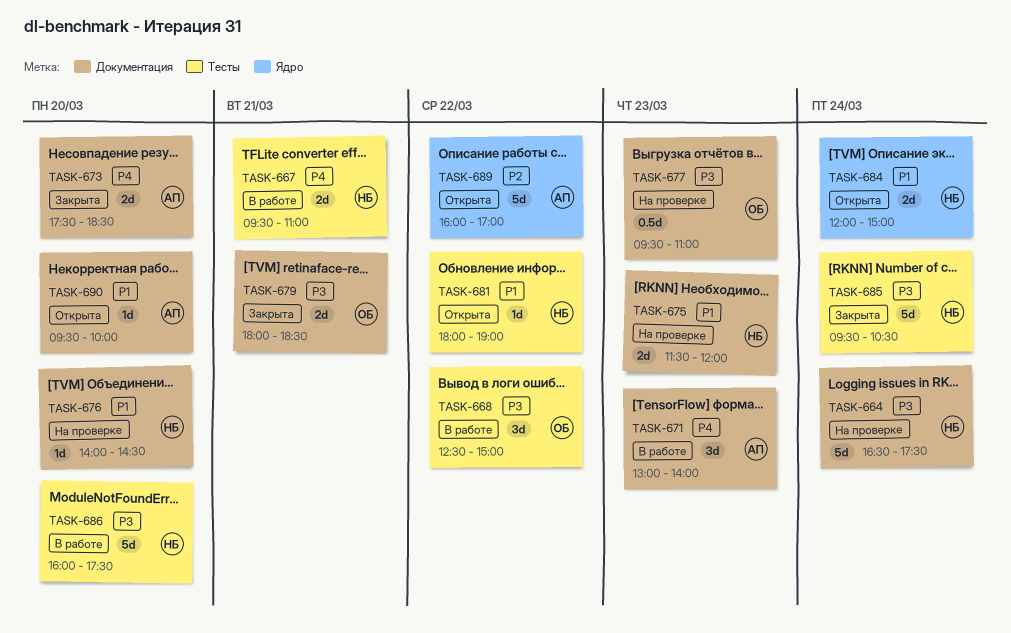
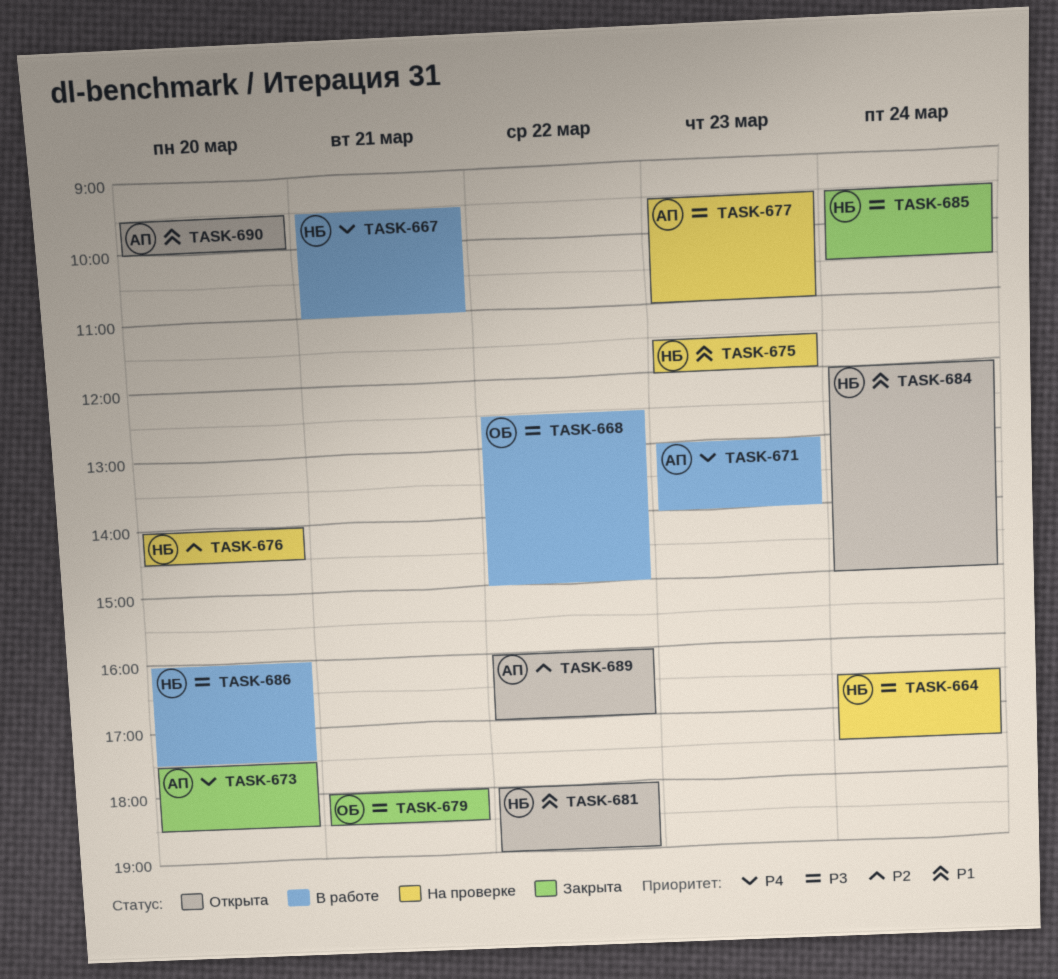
TASK-676, priority: P1 -> P2
TASK-677, owner: ОБ -> АП

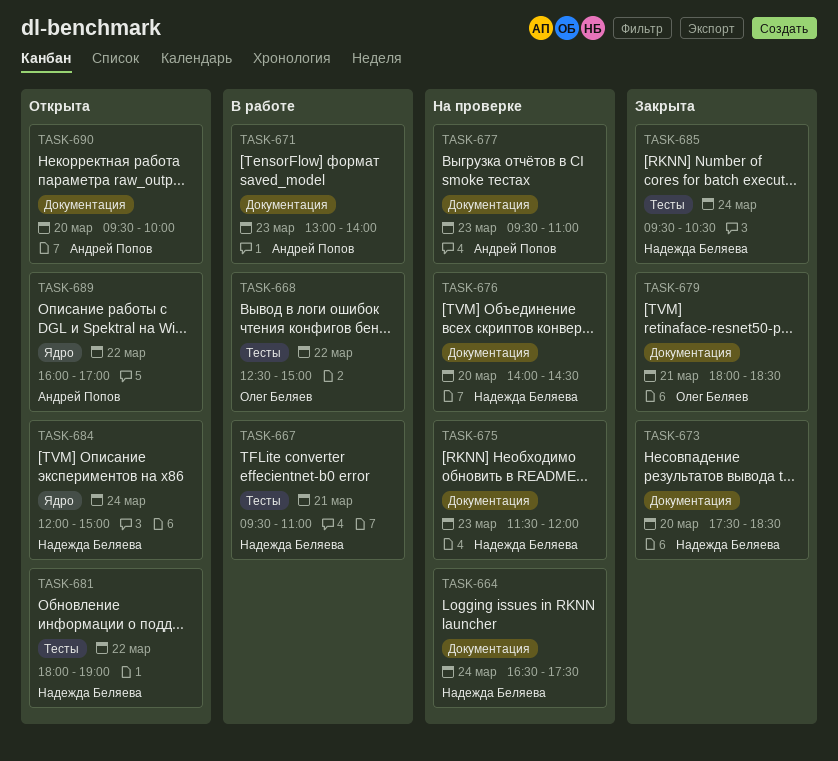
TASK-673, owner: Андрей Попов -> Надежда Беляева
TASK-686: present -> none

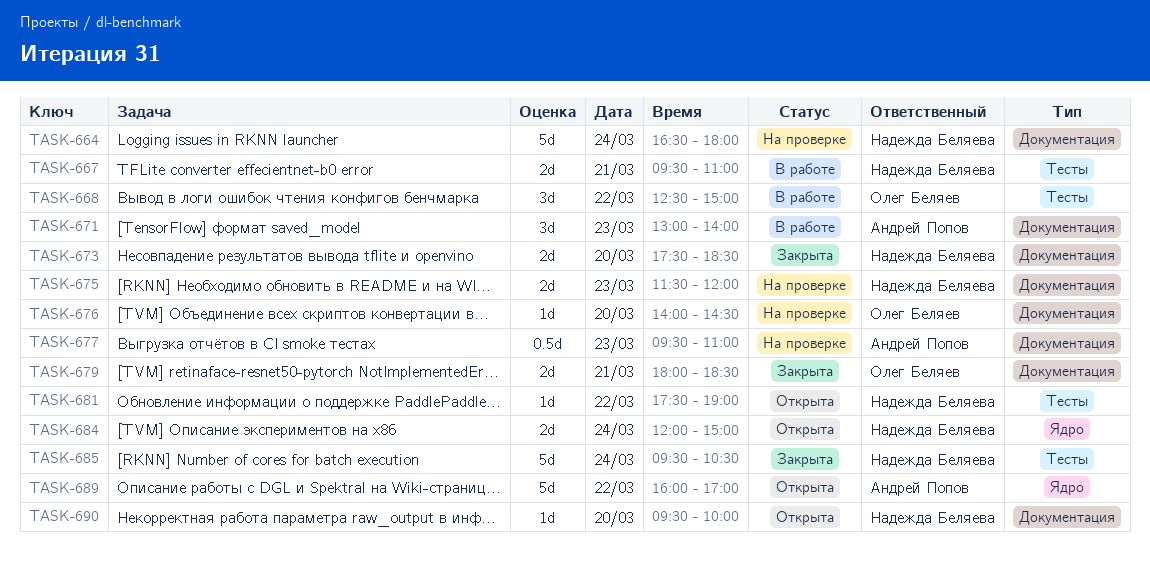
TASK-664, ends: 17:30 -> 18:00
TASK-676, owner: Надежда Беляева -> Олег Беляев
TASK-681, begins: 18:00 -> 17:30
TASK-690, owner: Андрей Попов -> Надежда Беляева

